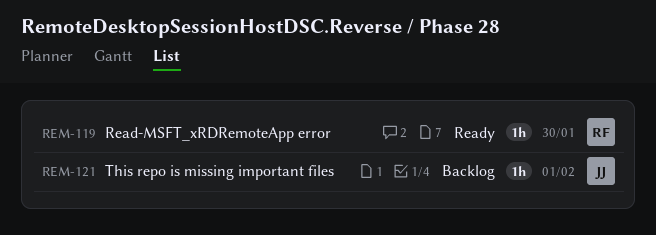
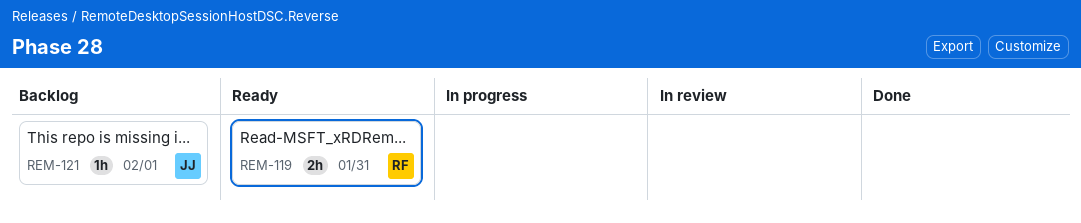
REM-119, estimate: 1h -> 2h
REM-119, due: Jan 30 -> Jan 31

